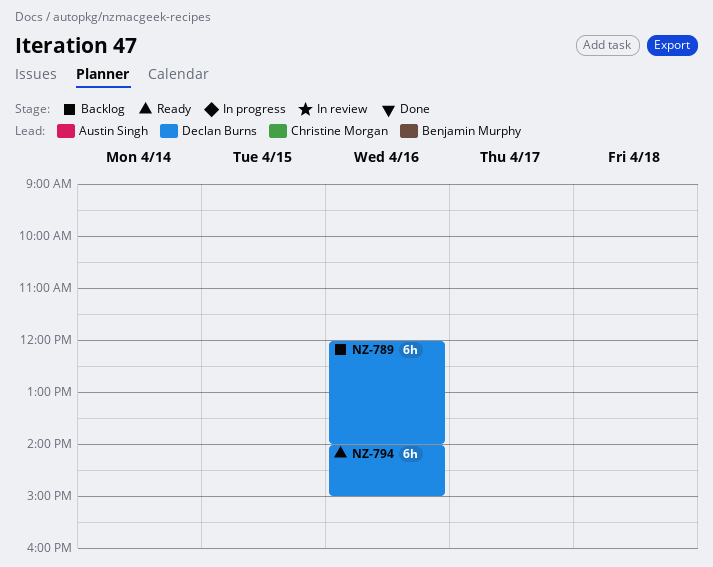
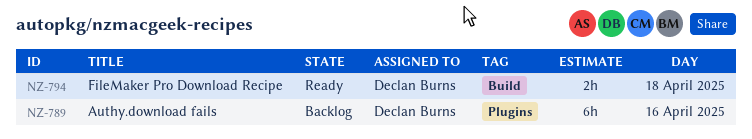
NZ-794, estimate: 6h -> 2h
NZ-794, day: Apr 16 -> Apr 18

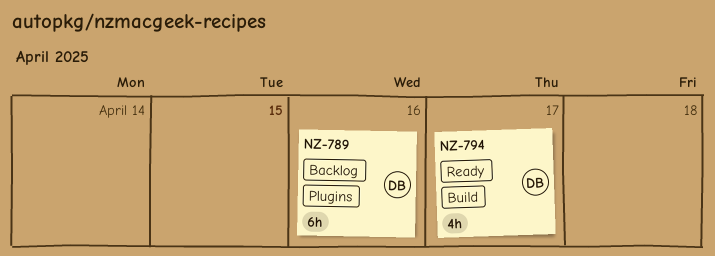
NZ-794, estimate: 2h -> 4h
NZ-794, day: Apr 18 -> Apr 17

